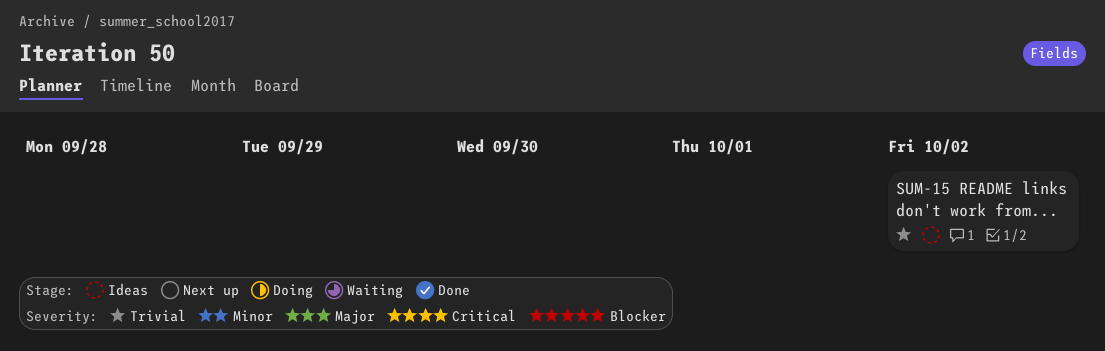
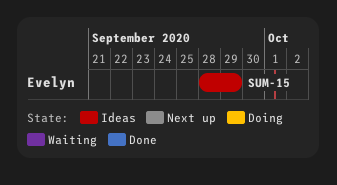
SUM-15, due: Oct 2 -> Sep 29

